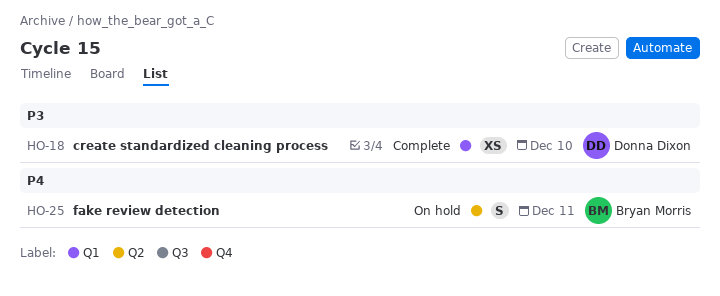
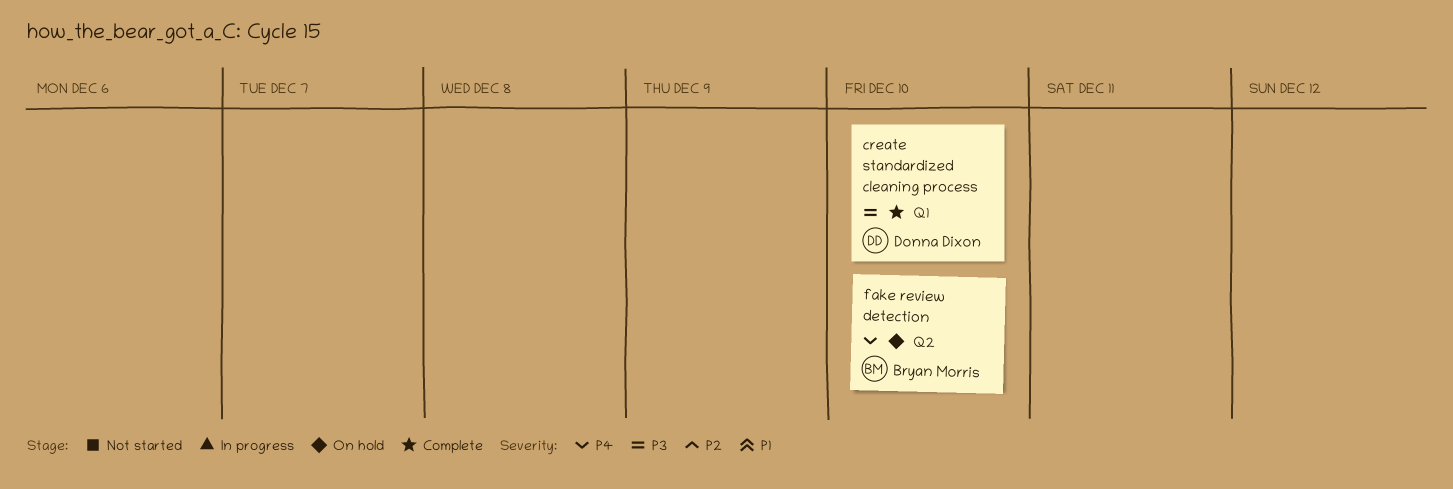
fake review detection, due: Dec 11 -> Dec 10

